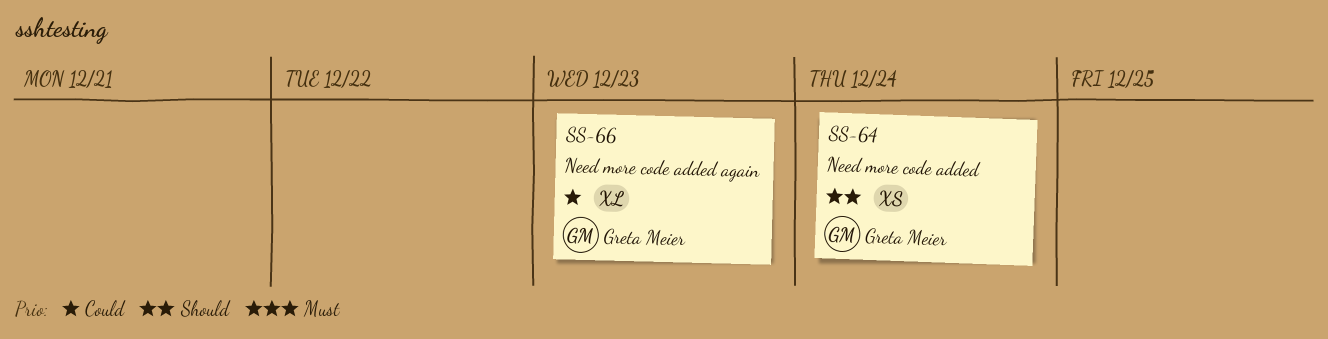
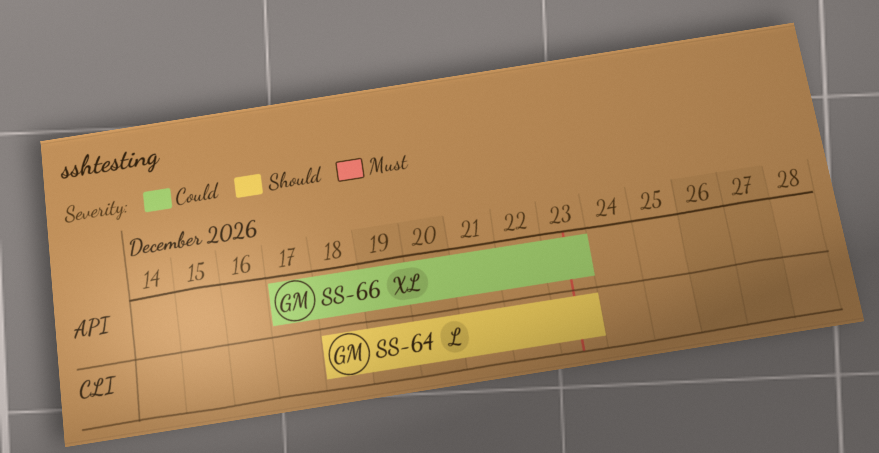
SS-64, estimate: XS -> L
SS-64, due: Dec 24 -> Dec 23

